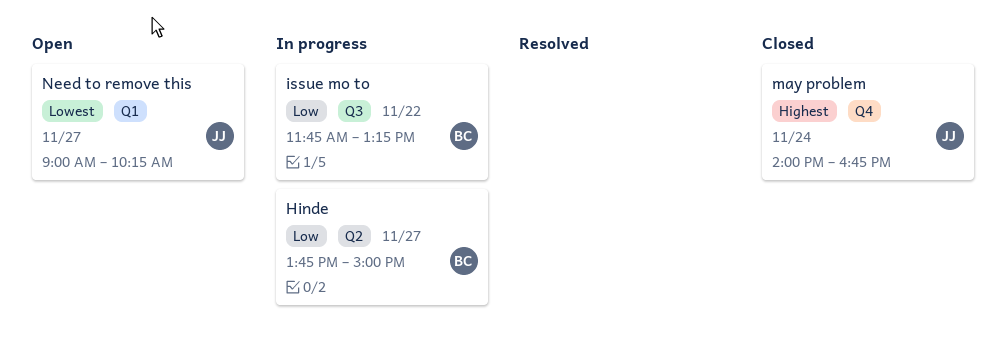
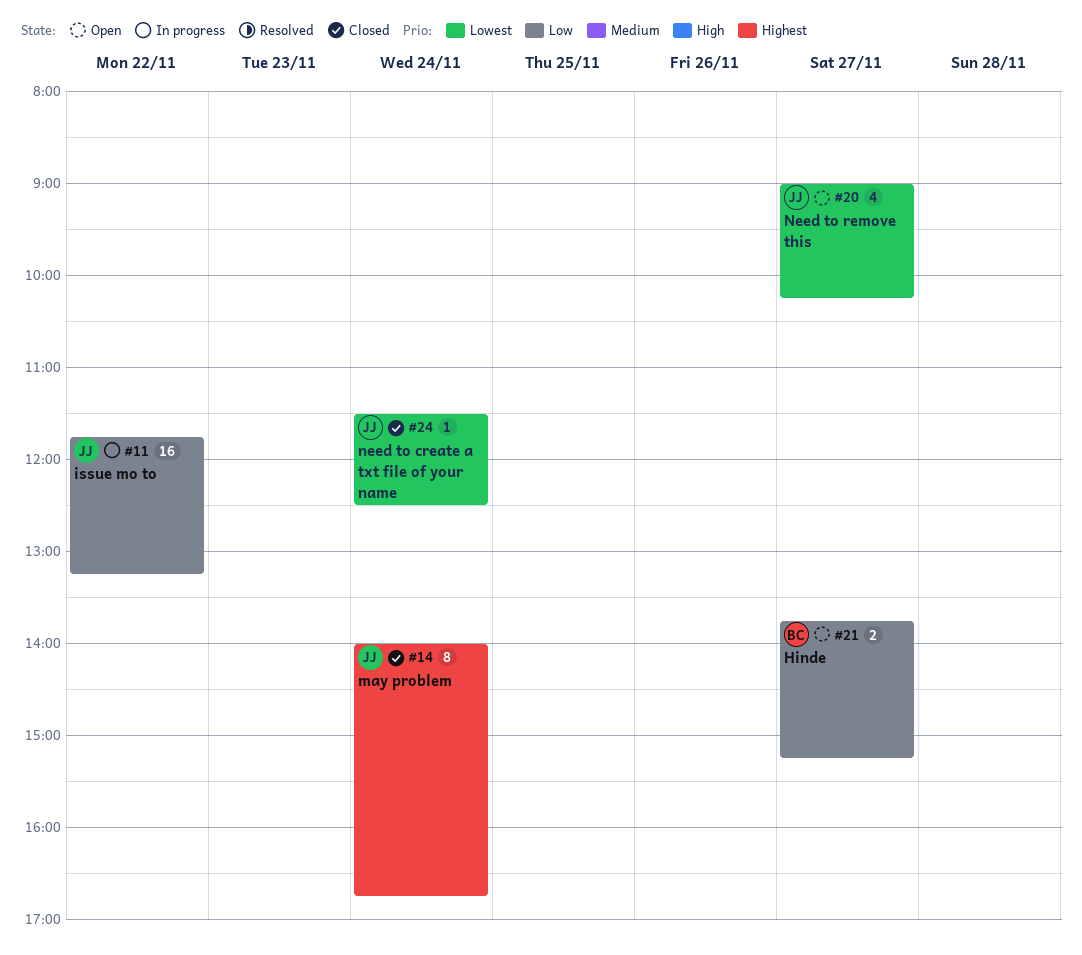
Hinde, status: In progress -> Open
Hinde, ends: 15:00 -> 15:15
issue mo to, owner: BC -> JJ
need to create a txt file of your name: none -> present

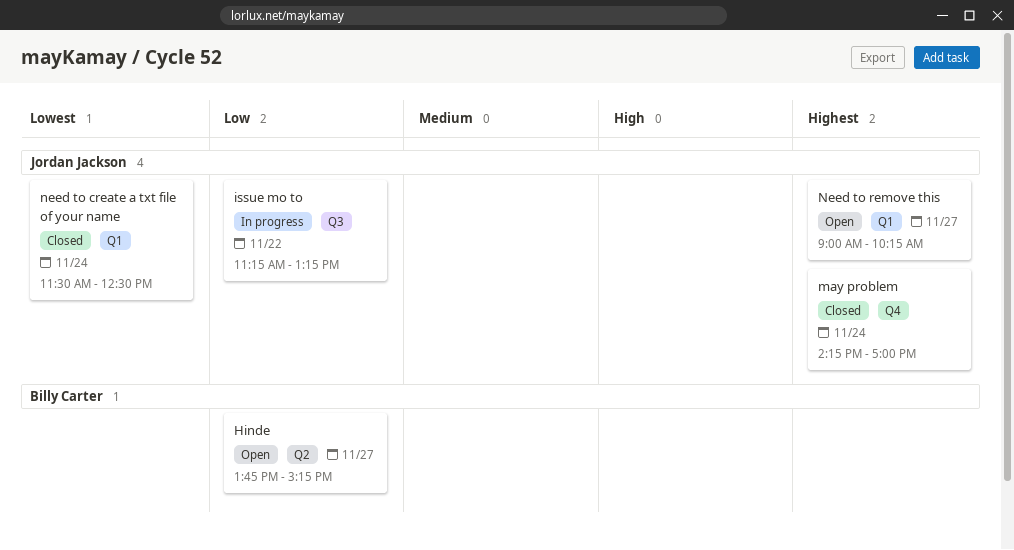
issue mo to, begins: 11:45 -> 11:15
may problem, begins: 14:00 -> 14:15
may problem, ends: 16:45 -> 17:00
Need to remove this, priority: Lowest -> Highest

